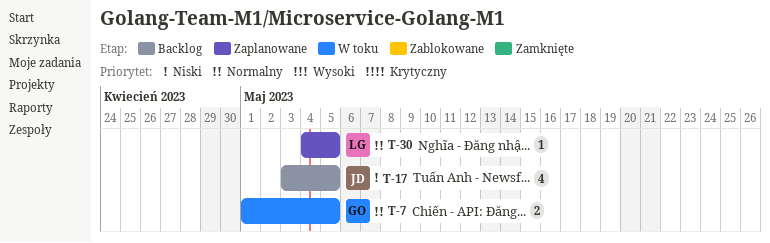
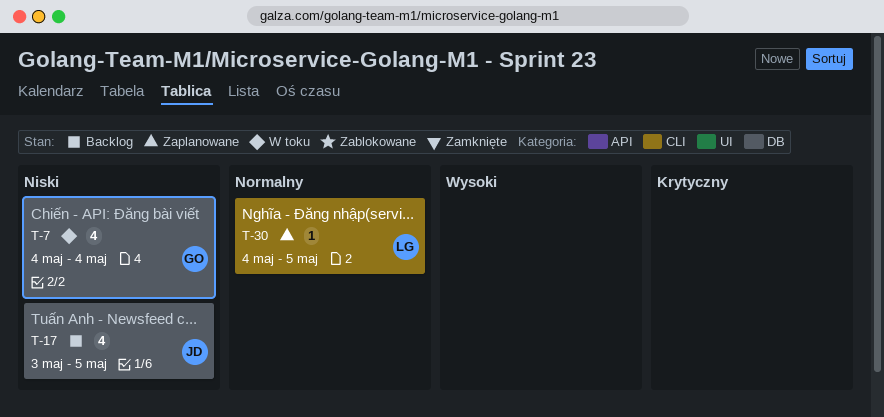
T-7, priority: Normalny -> Niski
T-7, estimate: 2 -> 4
T-7, start: May 1 -> May 4
T-7, due: May 5 -> May 4

